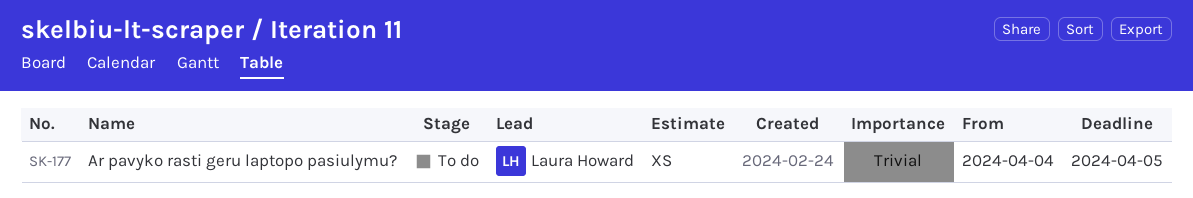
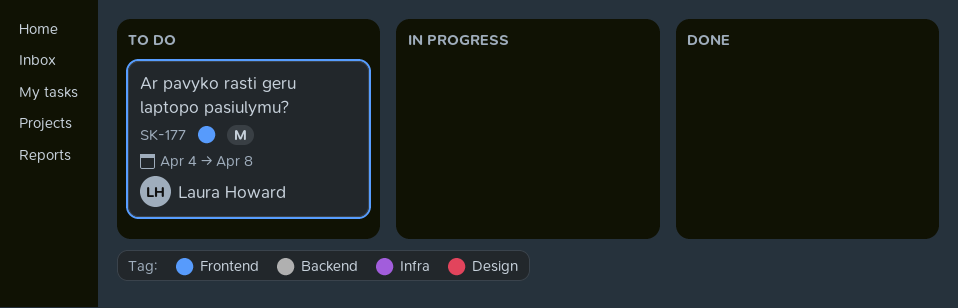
SK-177, estimate: XS -> M
SK-177, due: Apr 5 -> Apr 8

